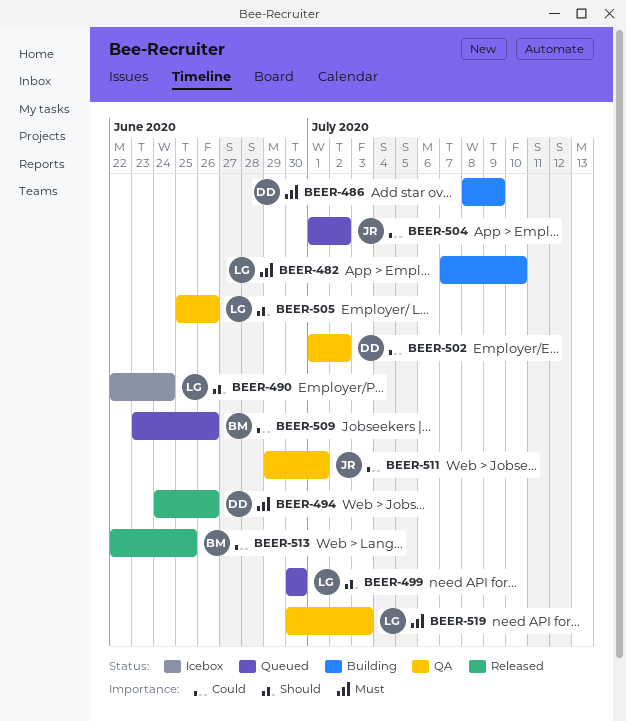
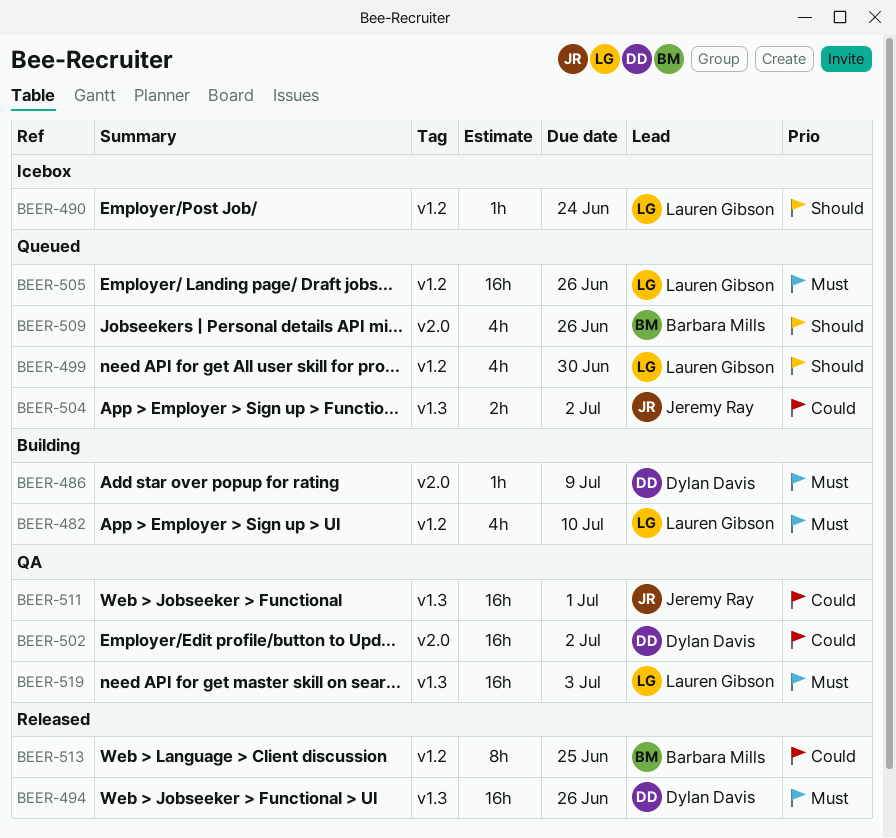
BEER-505, status: QA -> Queued
BEER-505, priority: Should -> Must
BEER-509, priority: Could -> Should

